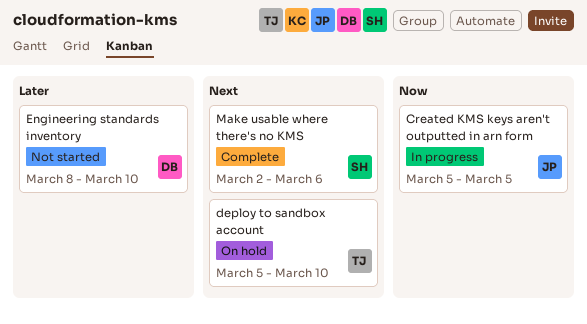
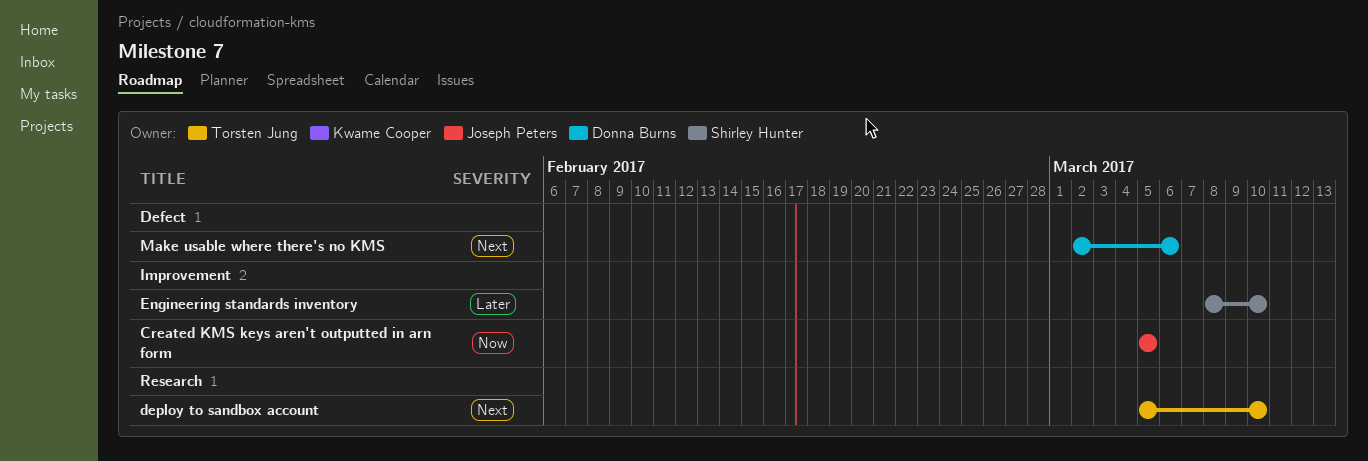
Engineering standards inventory, owner: Donna Burns -> Shirley Hunter
Make usable where there's no KMS, owner: Shirley Hunter -> Donna Burns

